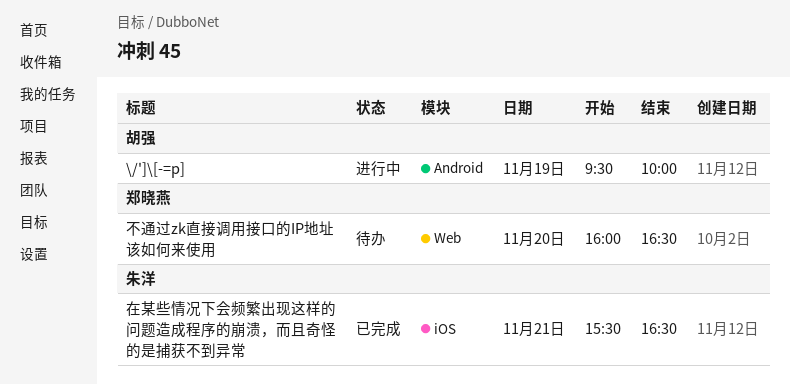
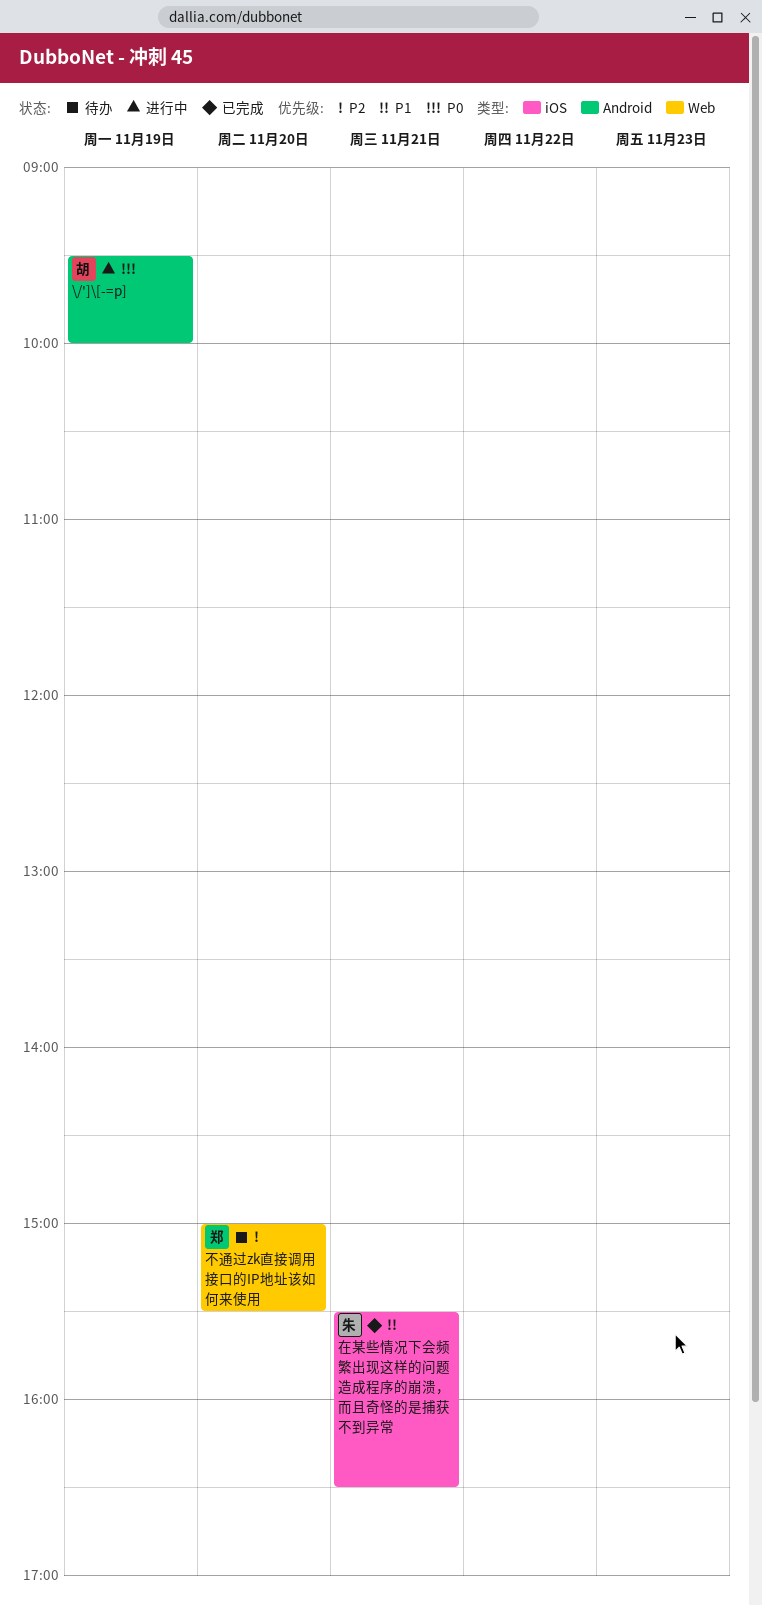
不通过zk直接调用接口的IP地址该如何来使用, begins: 16:00 -> 15:00
不通过zk直接调用接口的IP地址该如何来使用, ends: 16:30 -> 15:30

